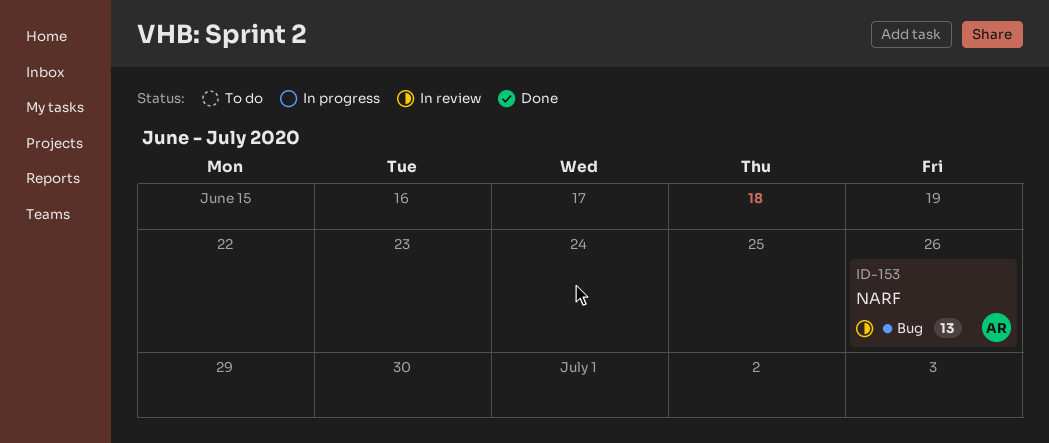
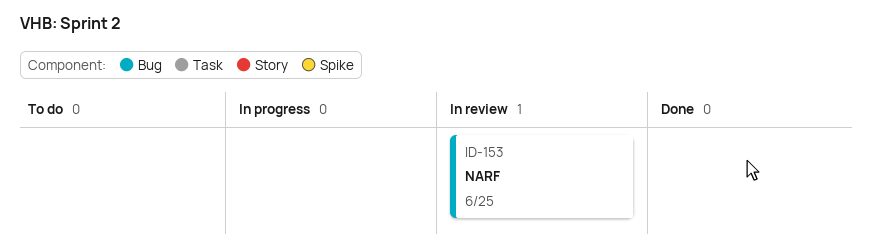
ID-153, due: Jun 26 -> Jun 25

